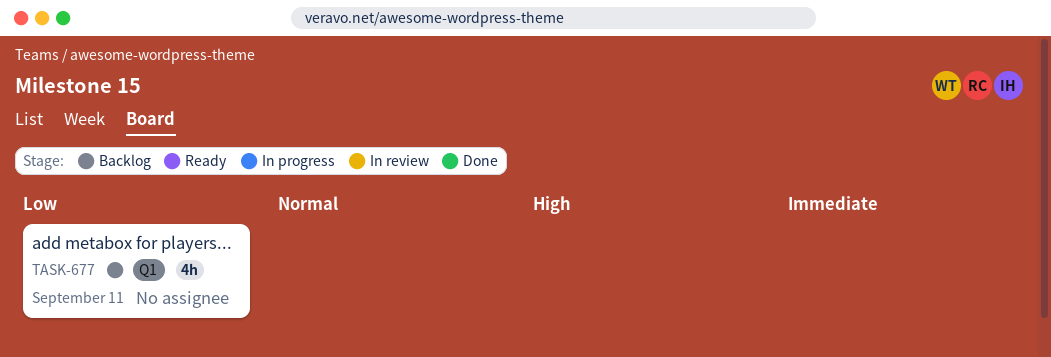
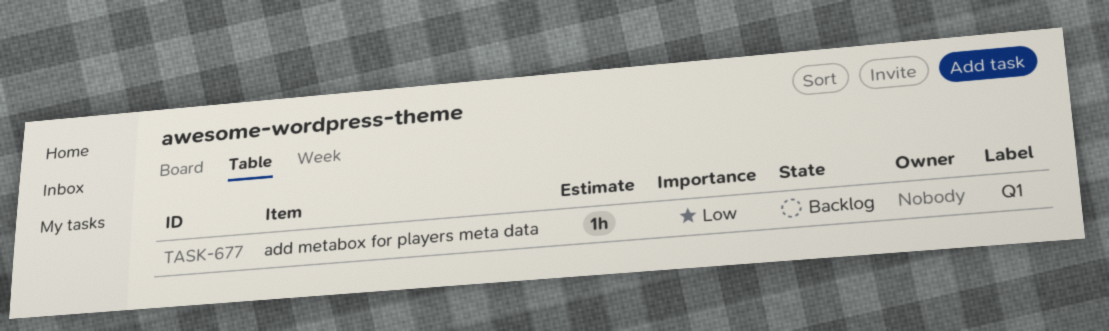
TASK-677, estimate: 4h -> 1h

